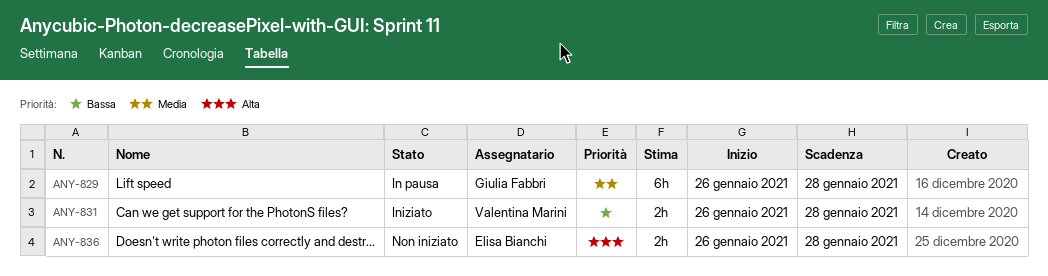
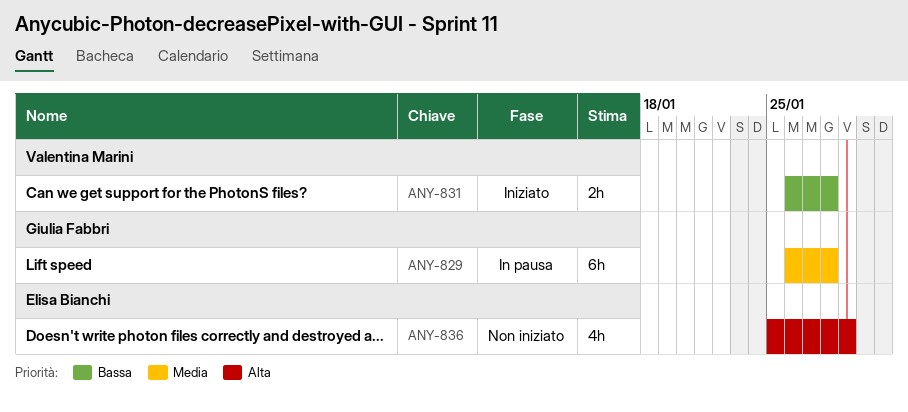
ANY-836, estimate: 2h -> 4h
ANY-836, start: Jan 26 -> Jan 25
ANY-836, due: Jan 28 -> Jan 29

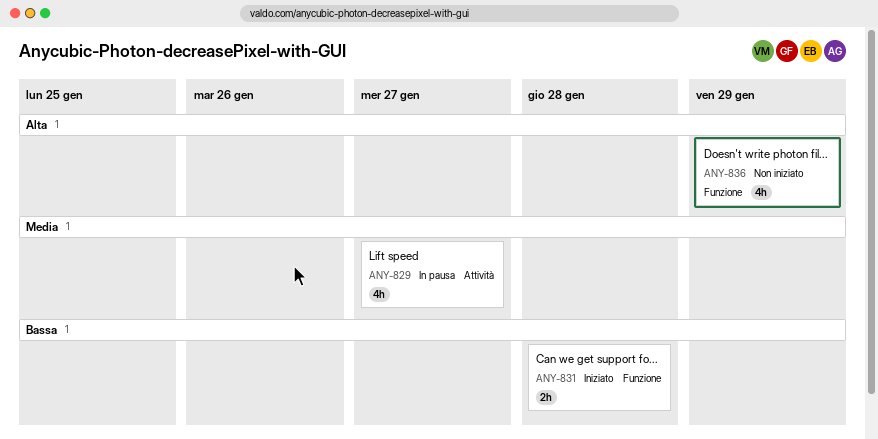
ANY-829, estimate: 6h -> 4h
ANY-829, due: Jan 28 -> Jan 27

